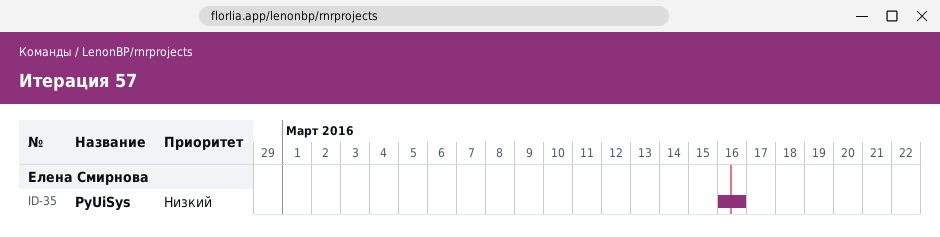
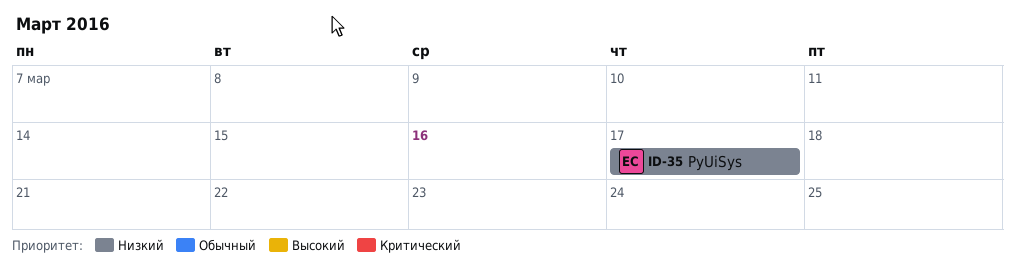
ID-35, start: Mar 16 -> Mar 17
ID-35, due: Mar 16 -> Mar 17

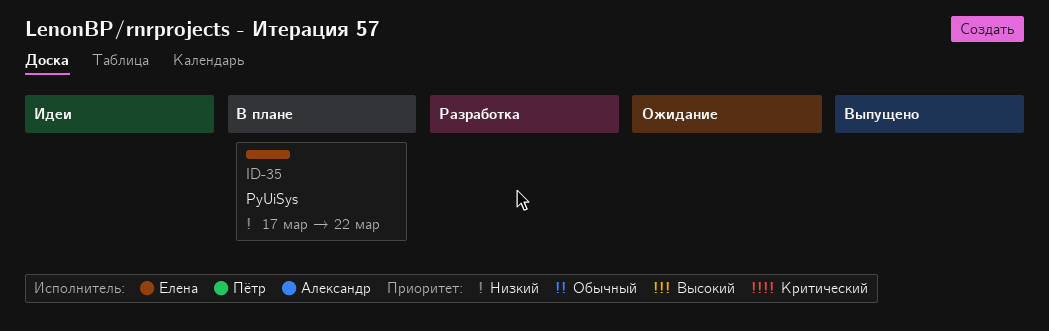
ID-35, due: Mar 17 -> Mar 22

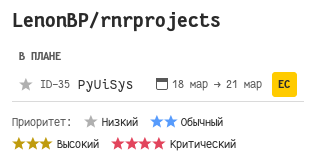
ID-35, start: Mar 17 -> Mar 18
ID-35, due: Mar 22 -> Mar 21

